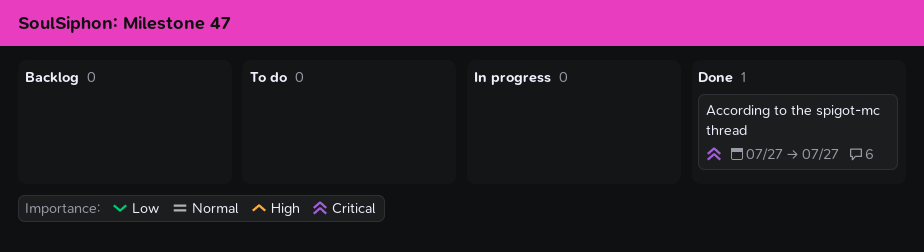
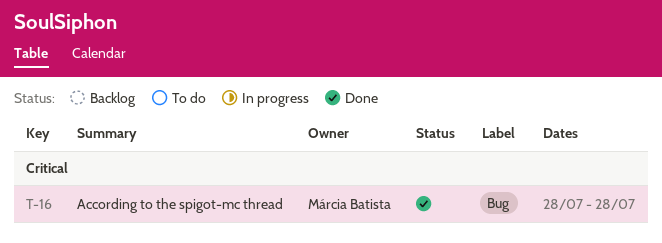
According to the spigot-mc thread, start: Jul 27 -> Jul 28
According to the spigot-mc thread, due: Jul 27 -> Jul 28

